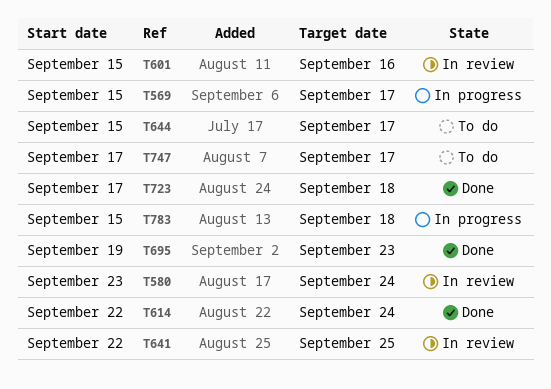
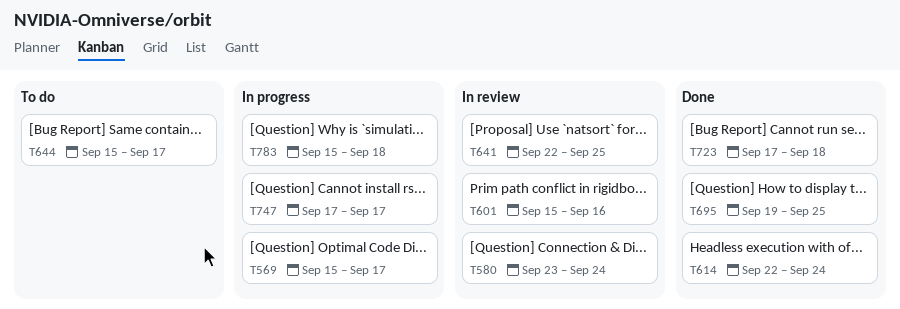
T695, due: Sep 23 -> Sep 25
T747, status: To do -> In progress

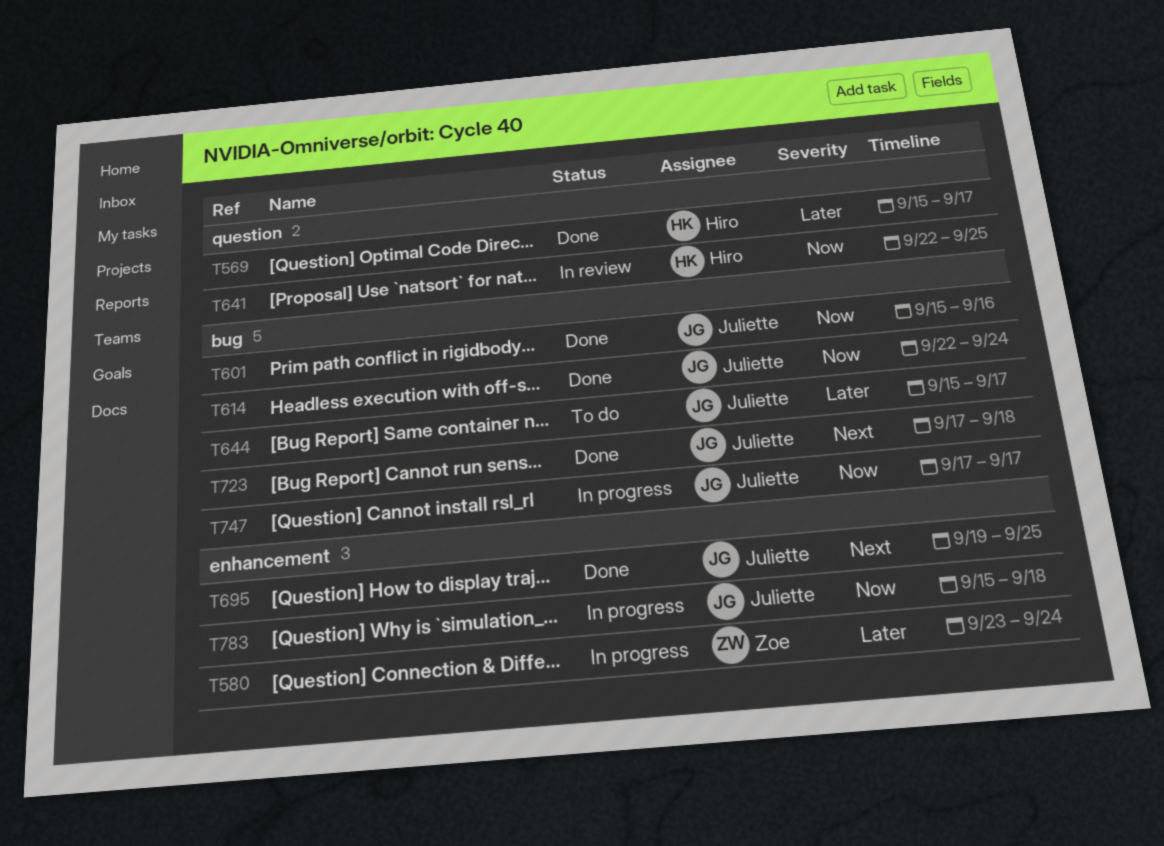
T569, status: In progress -> Done
T580, status: In review -> In progress
T601, status: In review -> Done

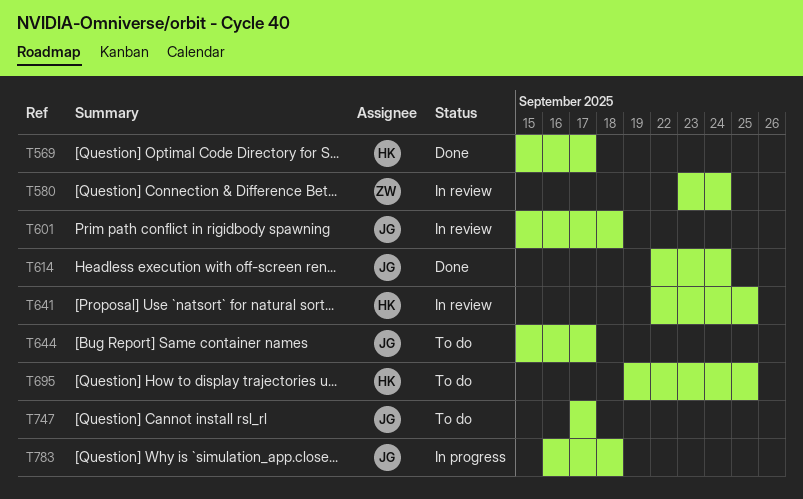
T580, status: In progress -> In review
T601, status: Done -> In review
T601, due: Sep 16 -> Sep 18
T695, status: Done -> To do
T695, owner: Juliette -> Hiro
T723: present -> none
T747, status: In progress -> To do
T783, start: Sep 15 -> Sep 16

